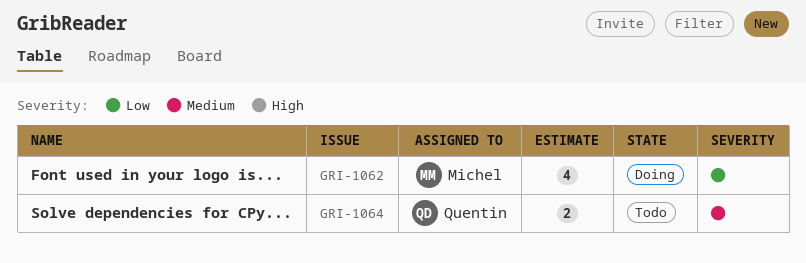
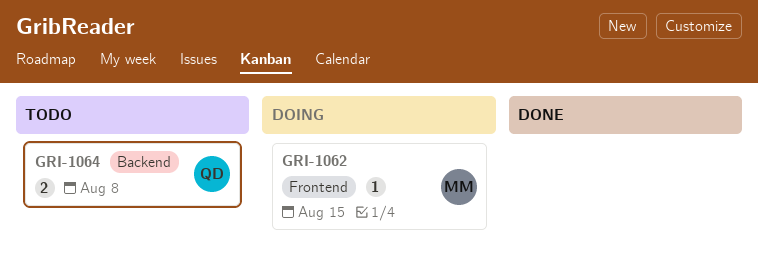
GRI-1062, estimate: 4 -> 1

